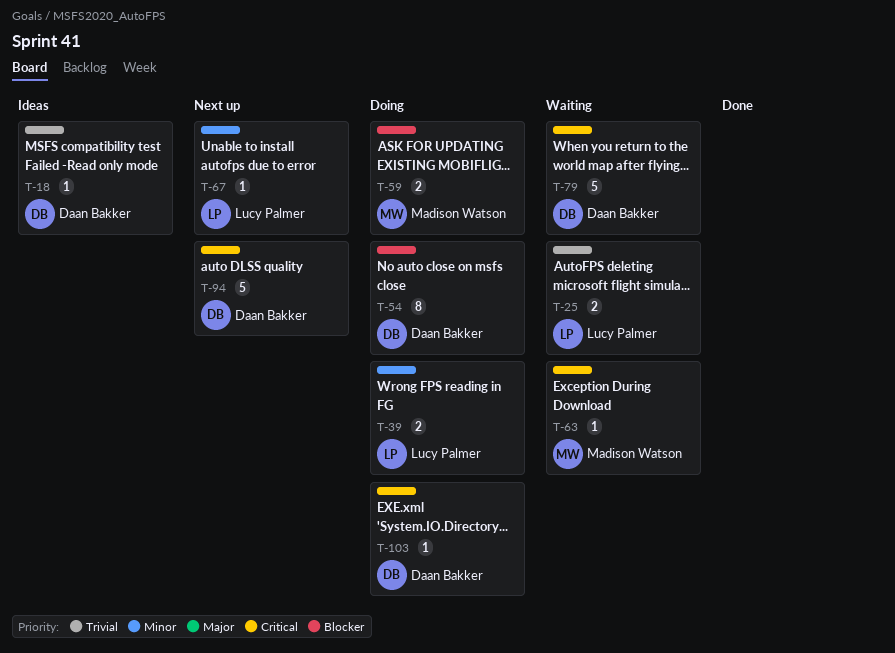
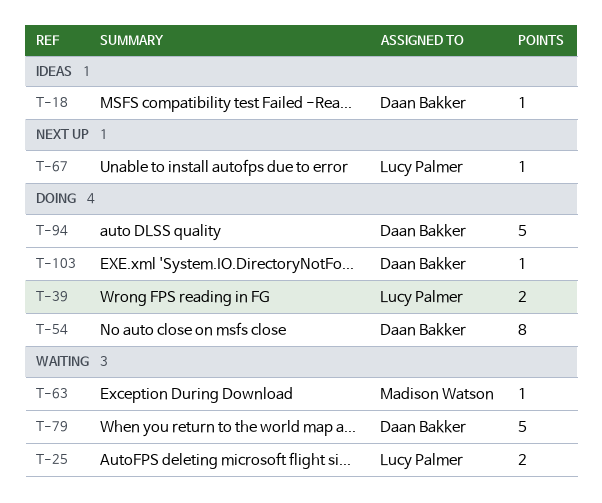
T-59: present -> none
T-94, status: Next up -> Doing

